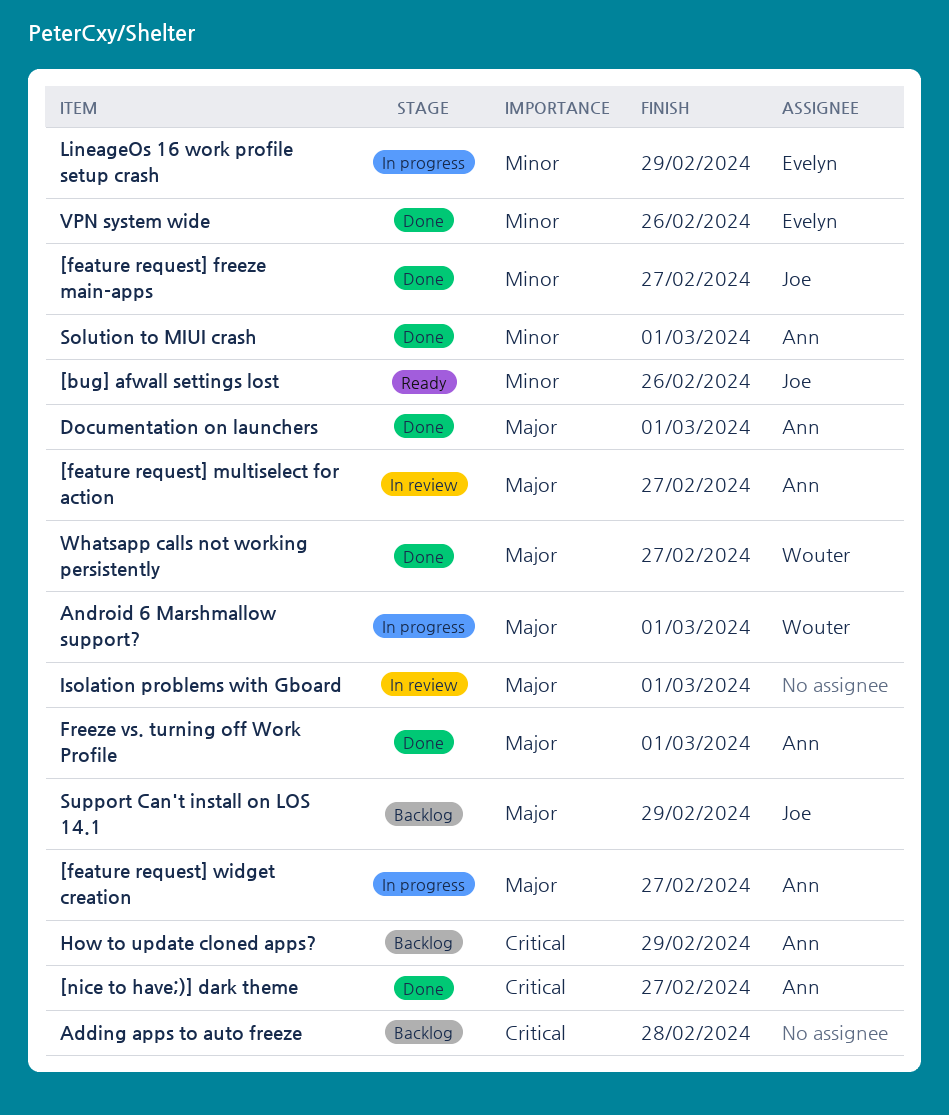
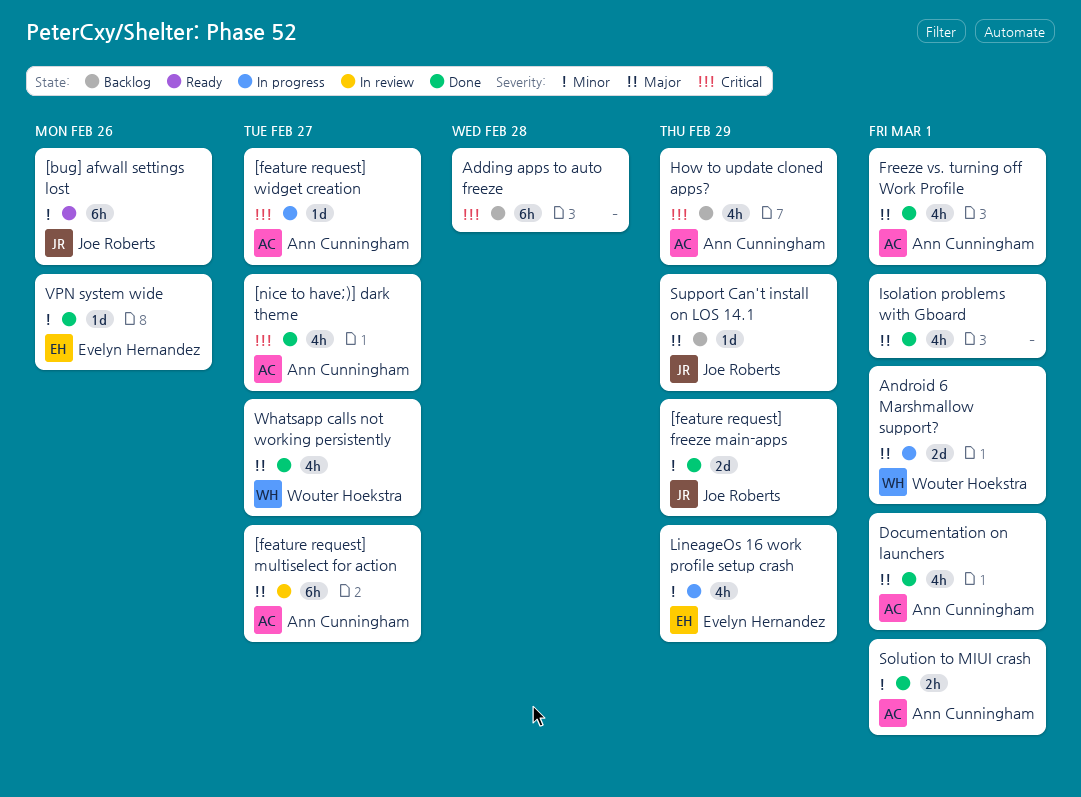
[feature request] freeze main-apps, due: Feb 27 -> Feb 29
[feature request] widget creation, priority: Major -> Critical
Isolation problems with Gboard, status: In review -> Done

